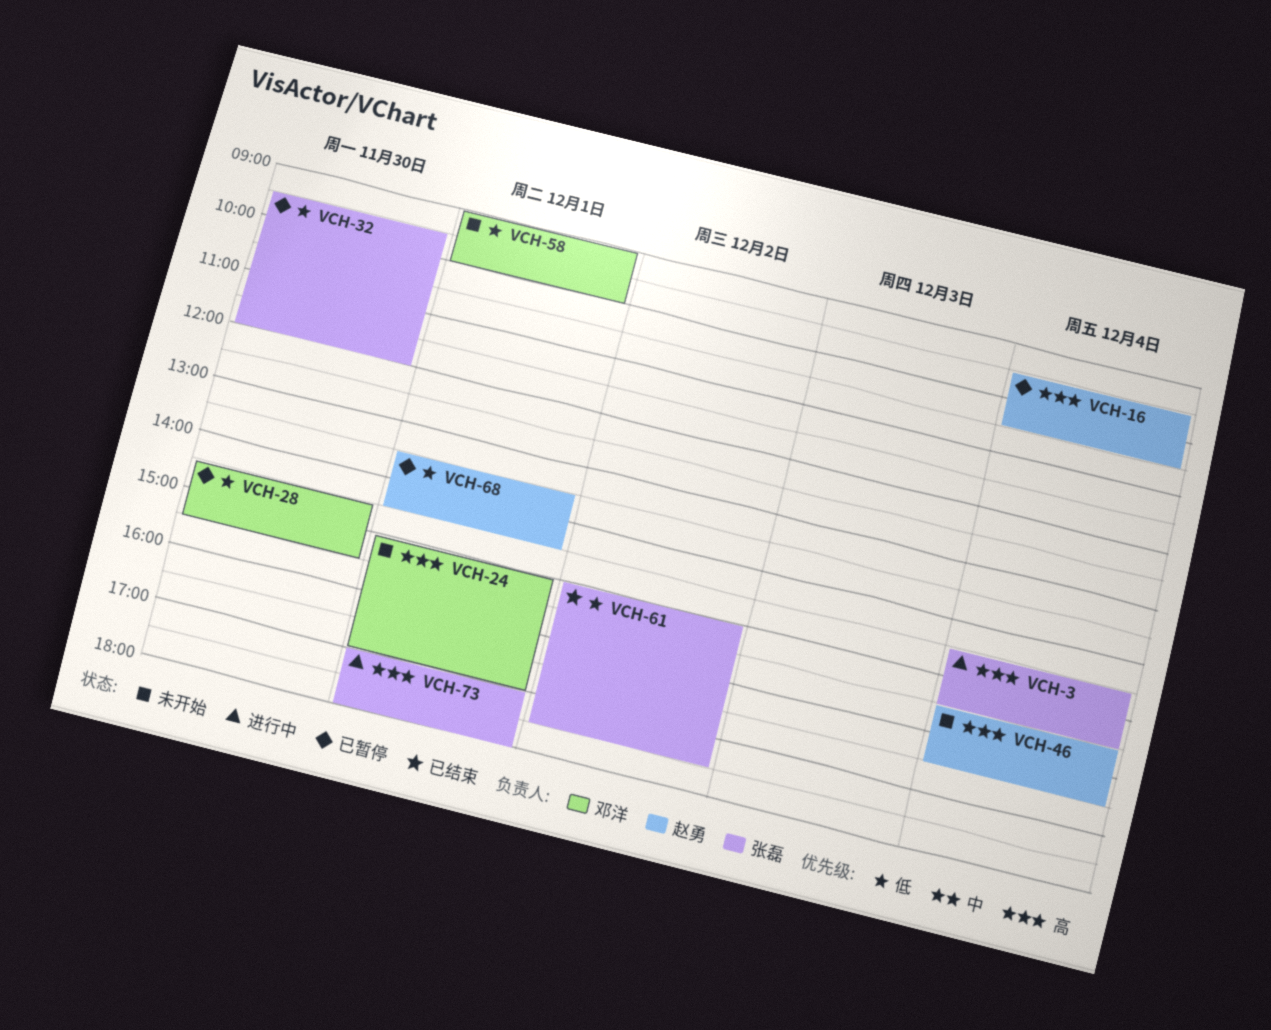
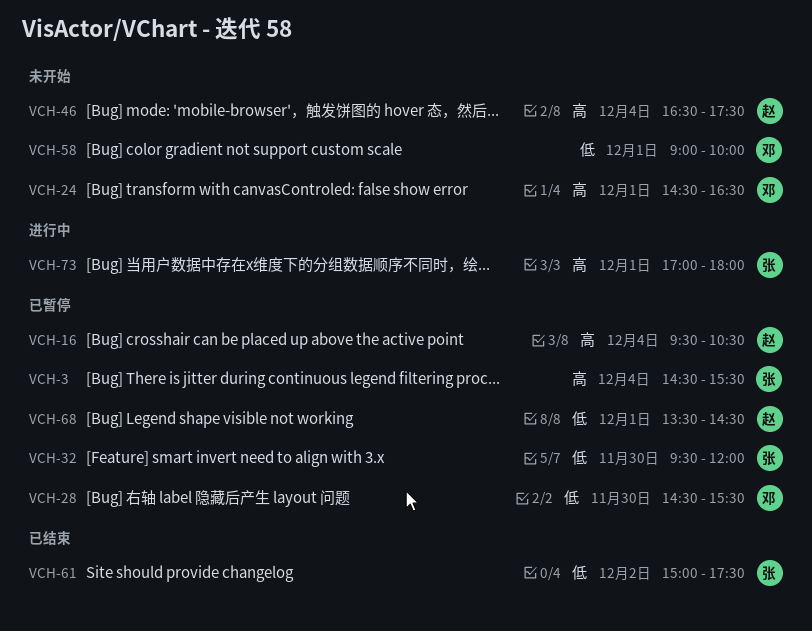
VCH-3, status: 进行中 -> 已暂停
VCH-24, begins: 15:00 -> 14:30
VCH-24, ends: 17:00 -> 16:30
VCH-46, begins: 15:30 -> 16:30
VCH-46, ends: 16:30 -> 17:30

